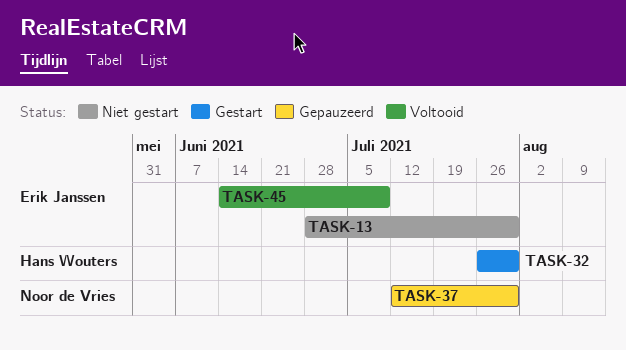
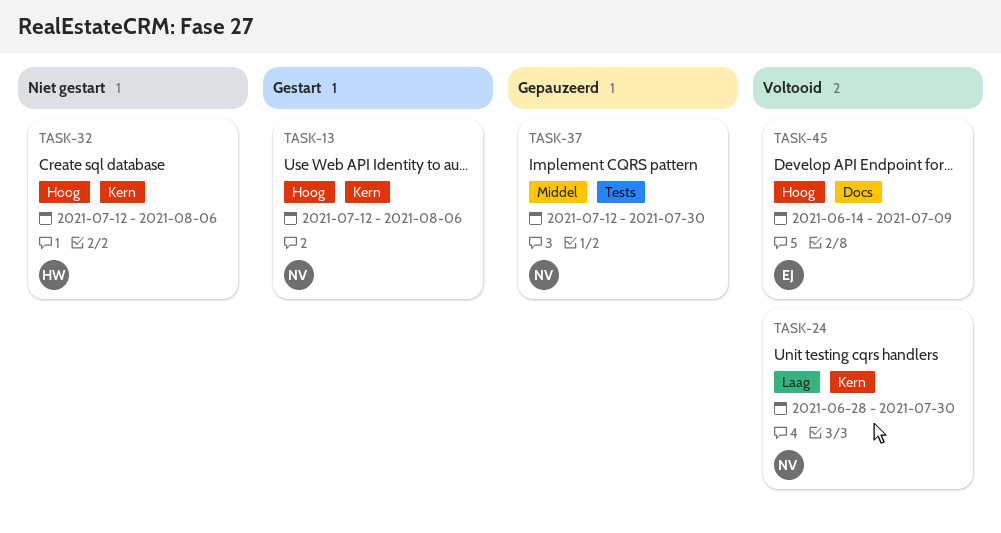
TASK-13, status: Niet gestart -> Gestart
TASK-13, owner: Erik Janssen -> Noor de Vries
TASK-13, start: Jun 28 -> Jul 12
TASK-13, due: Jul 30 -> Aug 6
TASK-24: none -> present
TASK-32, status: Gestart -> Niet gestart
TASK-32, start: Jul 26 -> Jul 12
TASK-32, due: Jul 30 -> Aug 6

